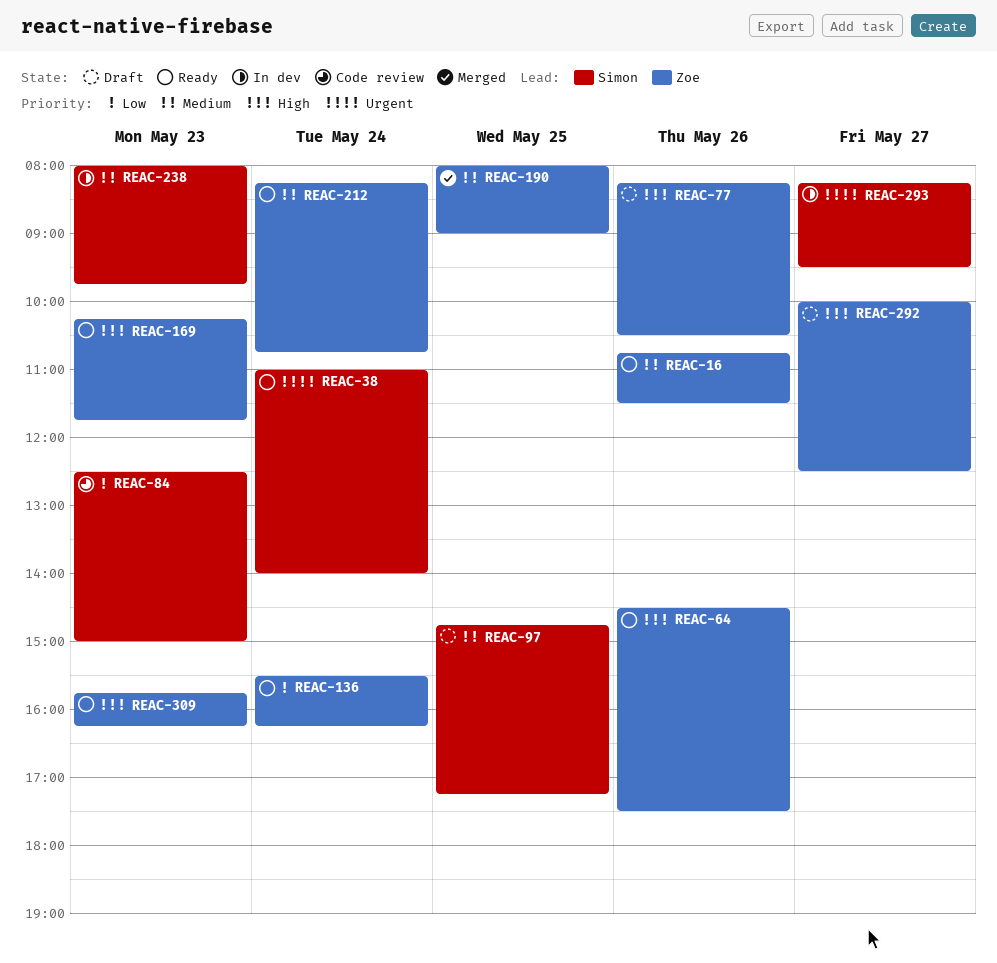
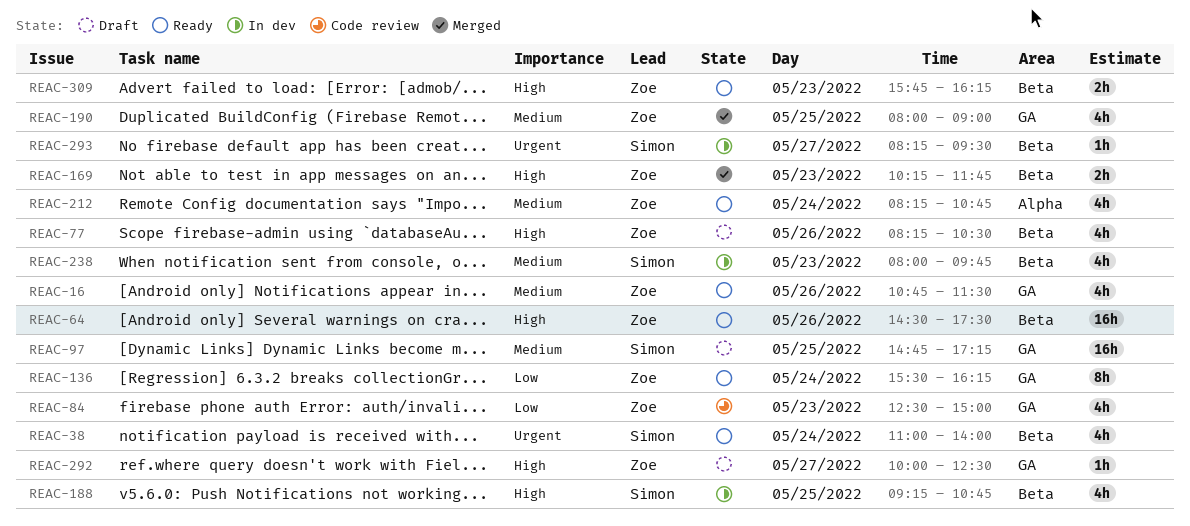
REAC-84, owner: Simon -> Zoe
REAC-169, status: Ready -> Merged
REAC-188: none -> present

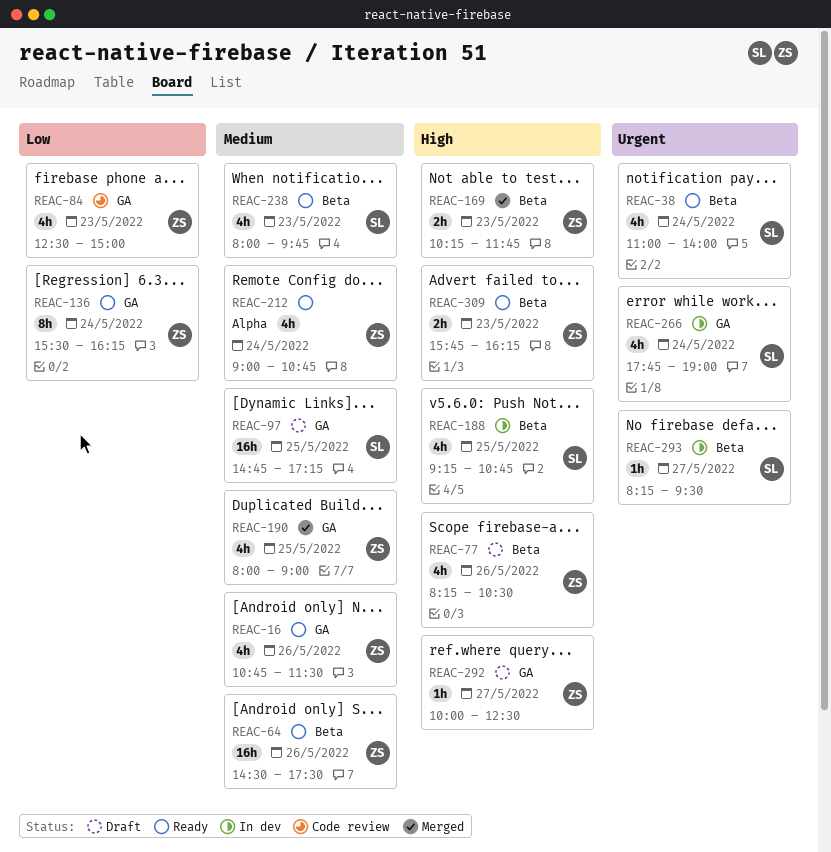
REAC-64, priority: High -> Medium
REAC-212, begins: 08:15 -> 09:00
REAC-238, status: In dev -> Ready
REAC-266: none -> present

